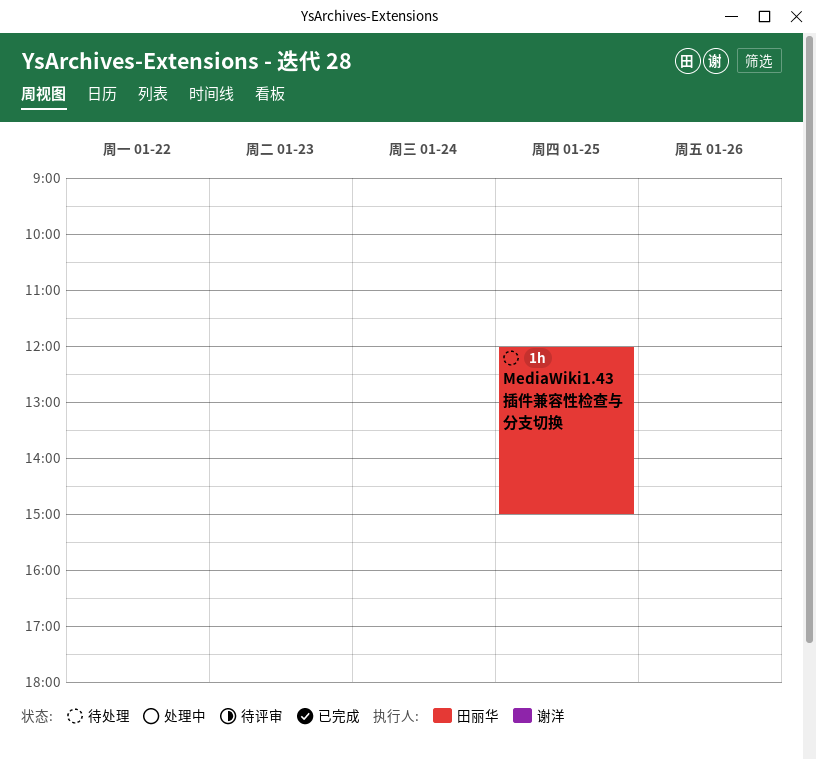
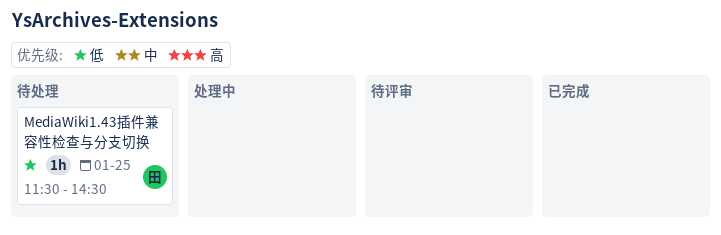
MediaWiki1.43插件兼容性检查与分支切换, begins: 12:00 -> 11:30
MediaWiki1.43插件兼容性检查与分支切换, ends: 15:00 -> 14:30

